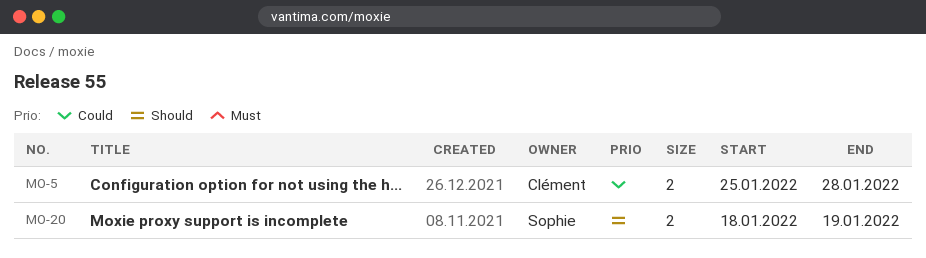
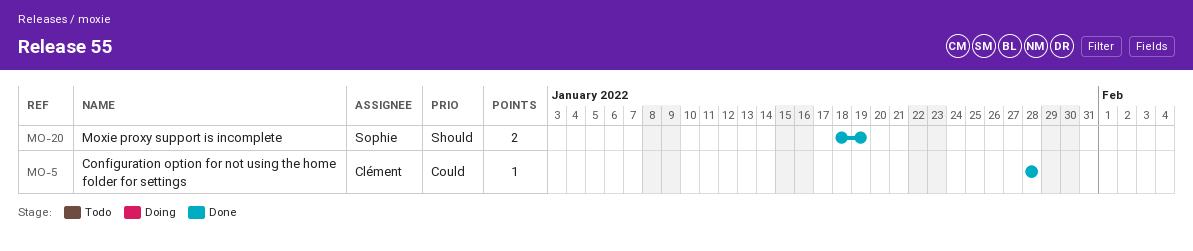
MO-5, estimate: 2 -> 1
MO-5, start: Jan 25 -> Jan 28

